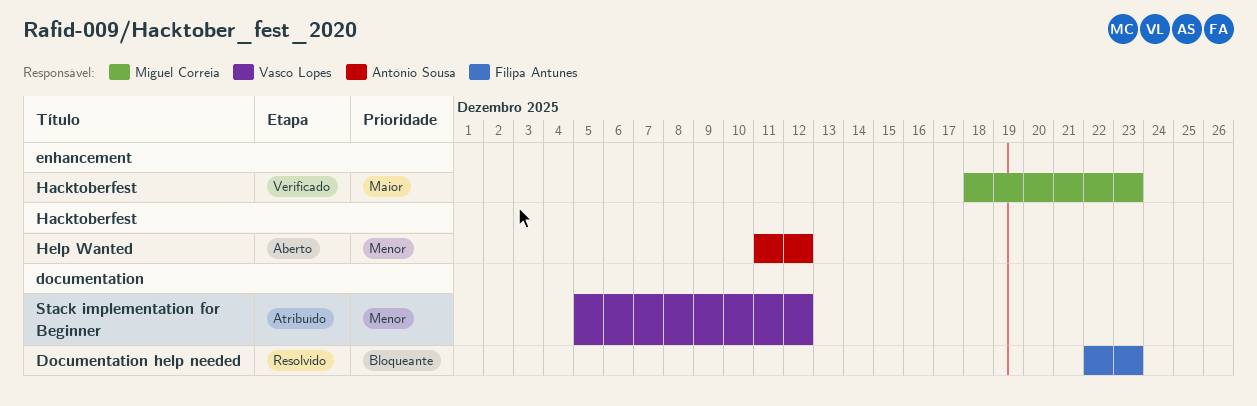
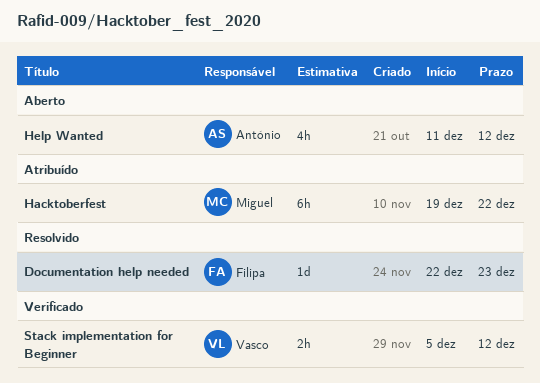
Hacktoberfest, status: Verificado -> Atribuído
Hacktoberfest, start: Dec 18 -> Dec 19
Hacktoberfest, due: Dec 23 -> Dec 22
Stack implementation for Beginner, status: Atribuído -> Verificado

